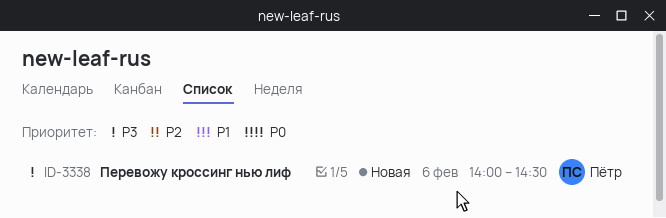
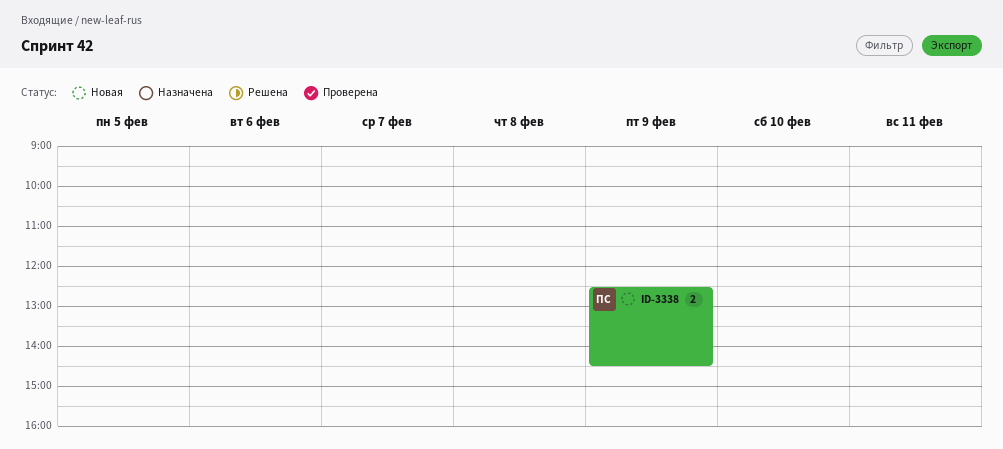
ID-3338, day: Feb 6 -> Feb 9
ID-3338, begins: 14:00 -> 12:30

